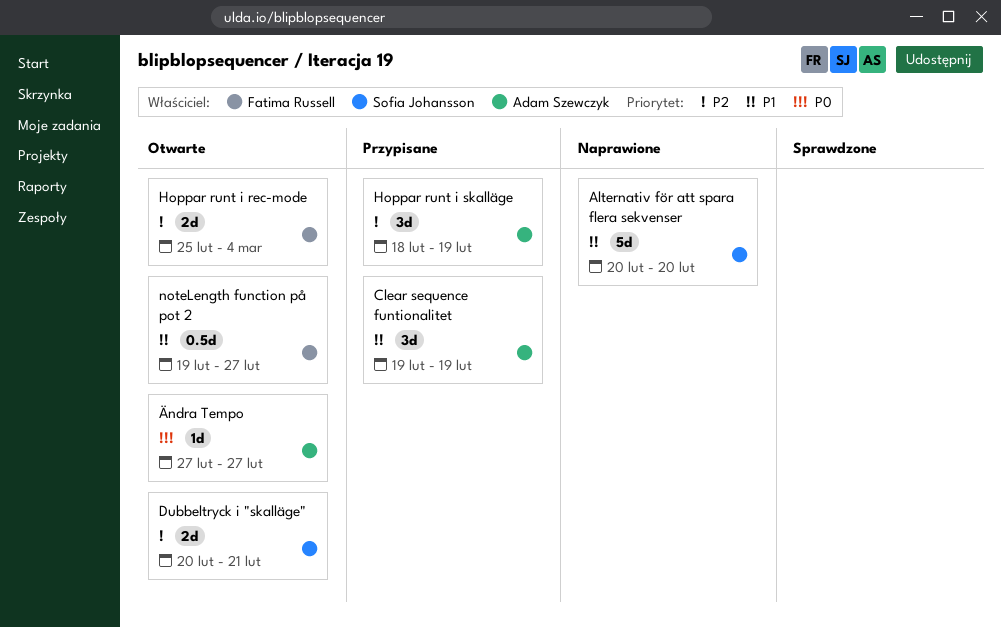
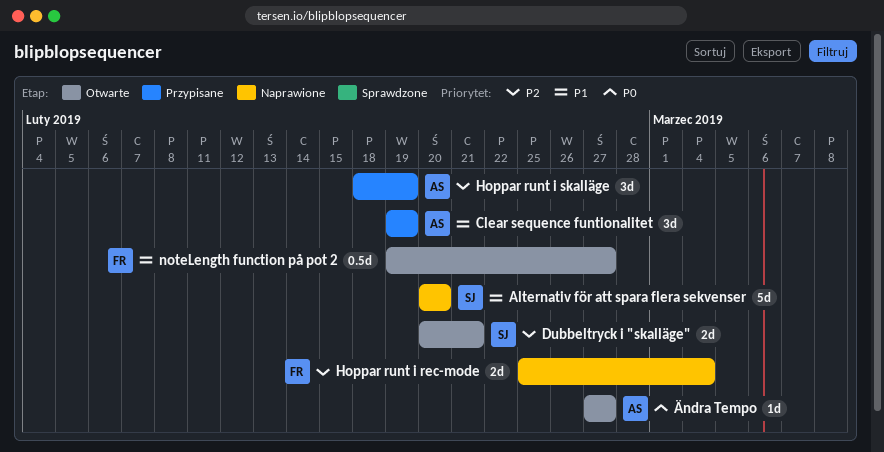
Hoppar runt i rec-mode, status: Otwarte -> Naprawione

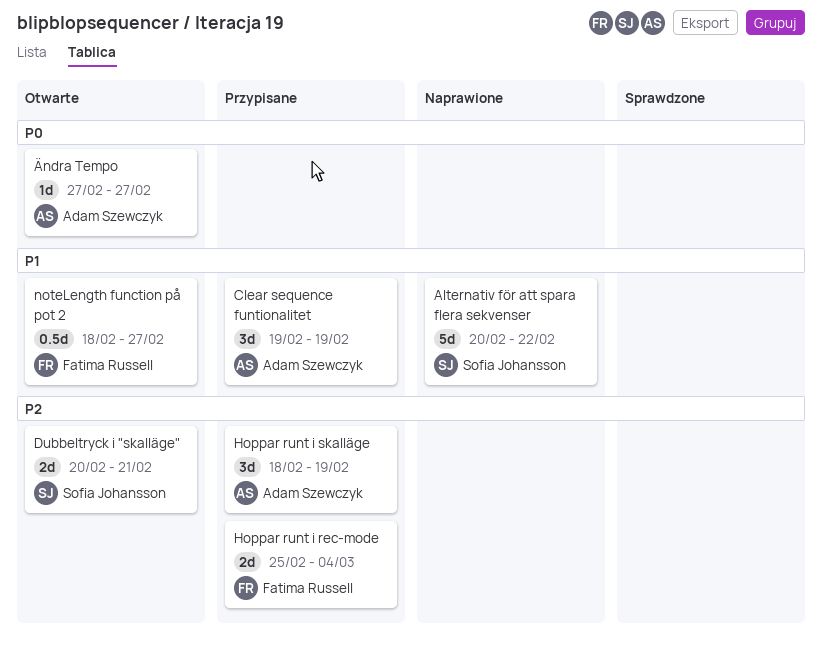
Alternativ för att spara flera sekvenser, due: Feb 20 -> Feb 22
Hoppar runt i rec-mode, status: Naprawione -> Przypisane
noteLength function på pot 2, start: Feb 19 -> Feb 18

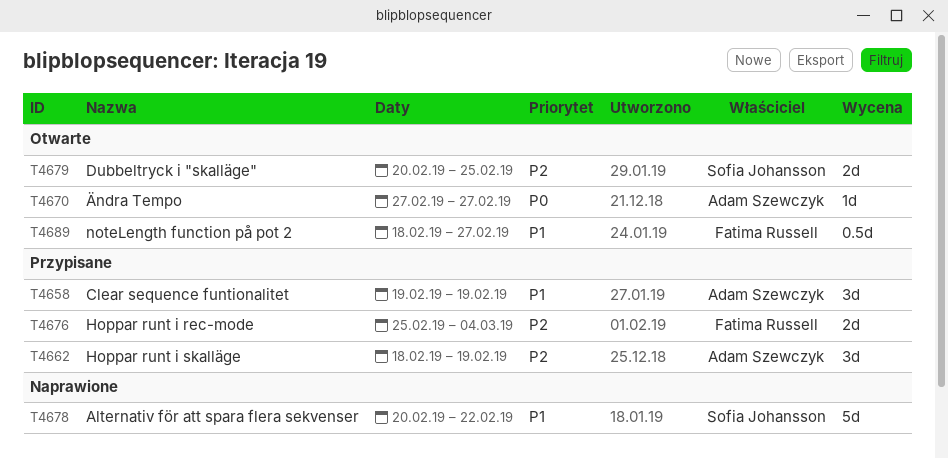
Dubbeltryck i "skalläge", due: Feb 21 -> Feb 25

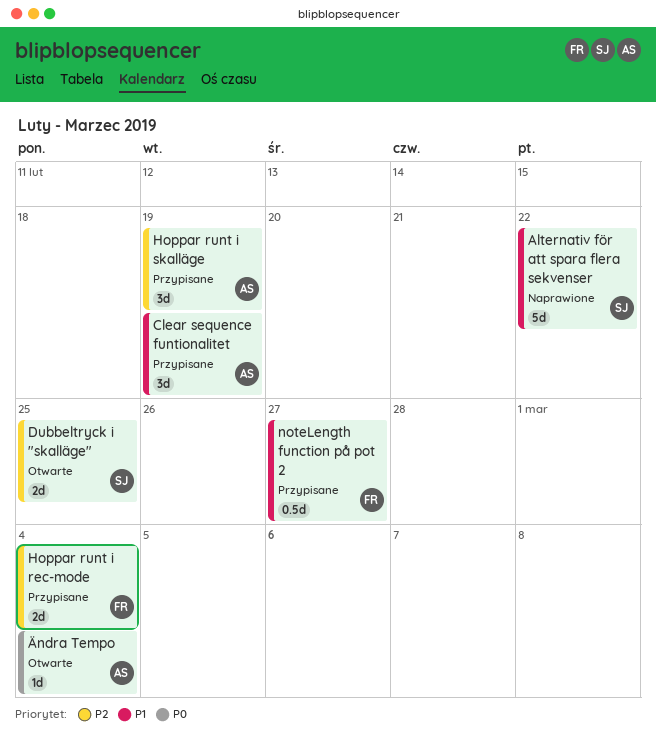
noteLength function på pot 2, status: Otwarte -> Przypisane
Ändra Tempo, due: Feb 27 -> Mar 4

